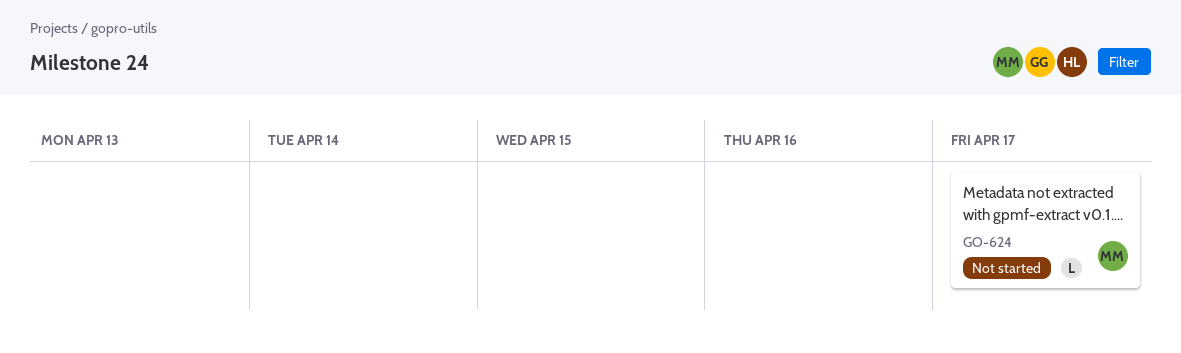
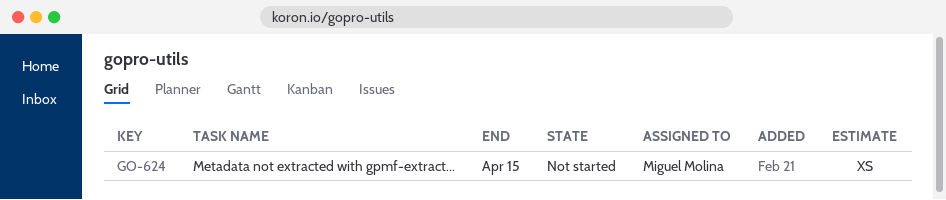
GO-624, estimate: L -> XS
GO-624, due: Apr 17 -> Apr 15

